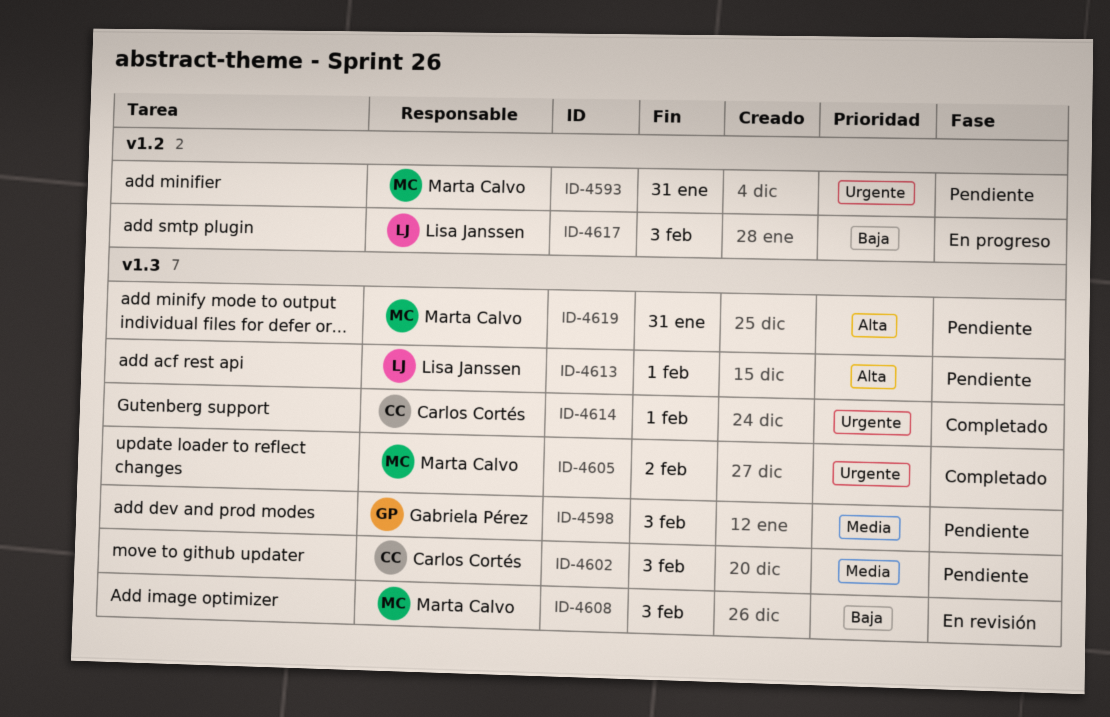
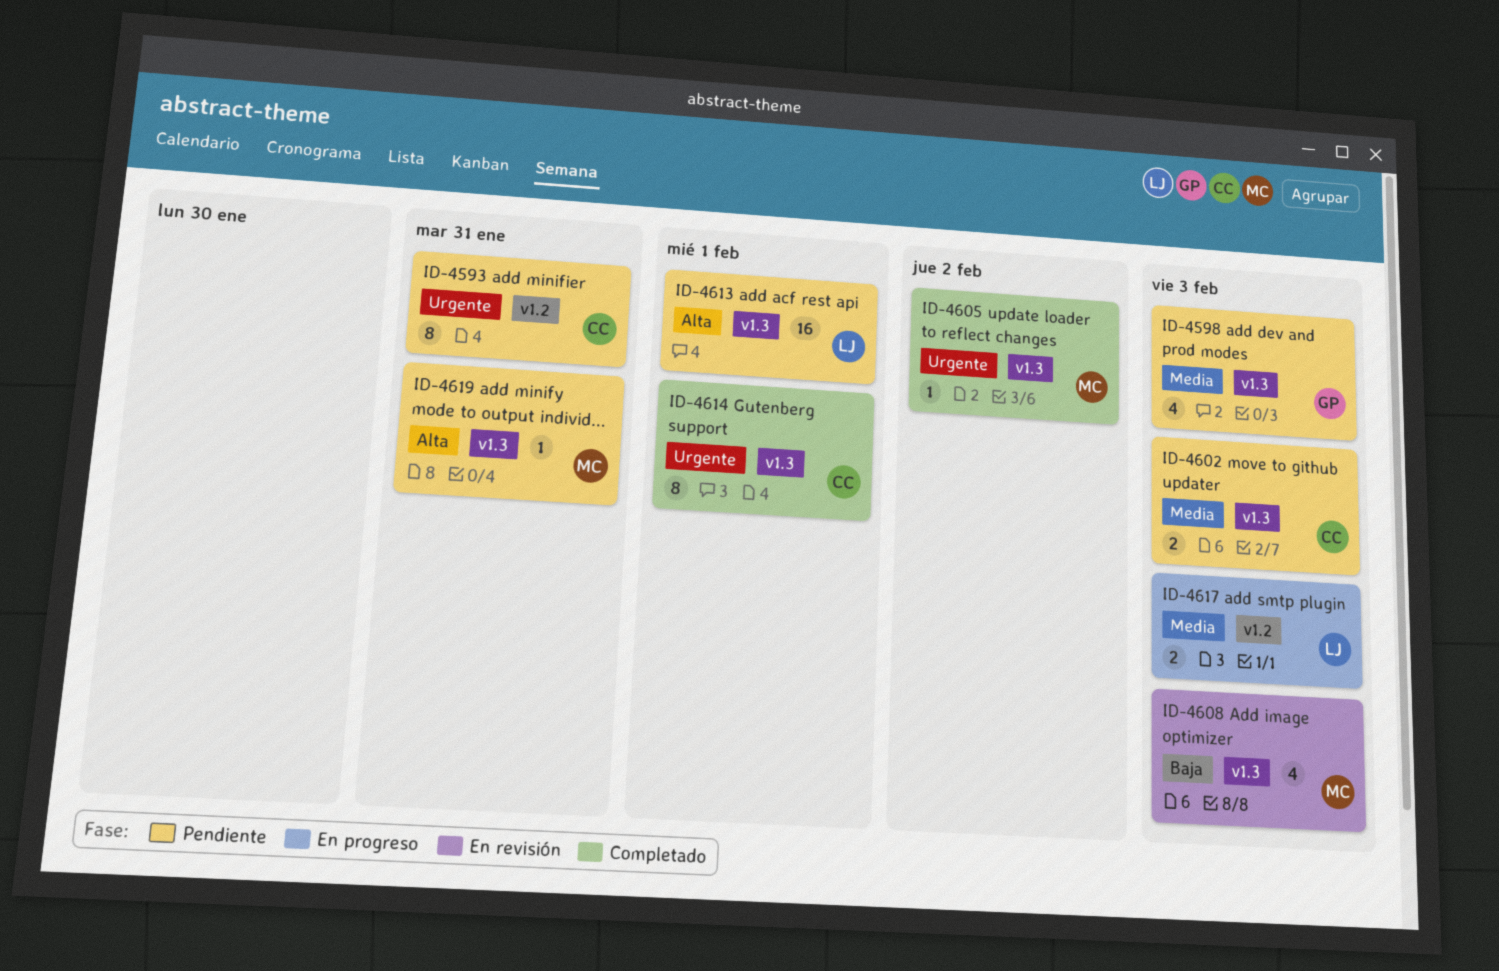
ID-4593, owner: Marta Calvo -> Carlos Cortés
ID-4617, priority: Baja -> Media

